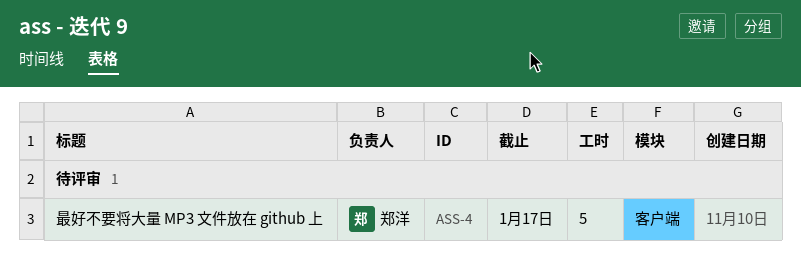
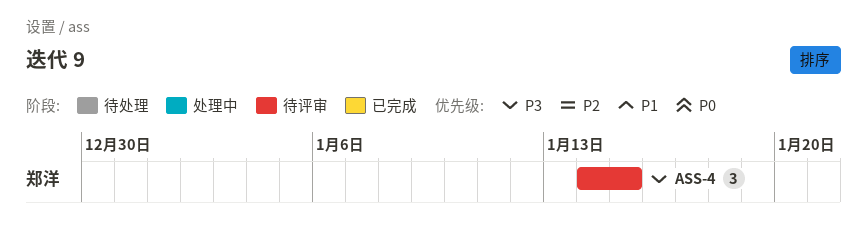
ASS-4, estimate: 5 -> 3
ASS-4, due: Jan 17 -> Jan 15

